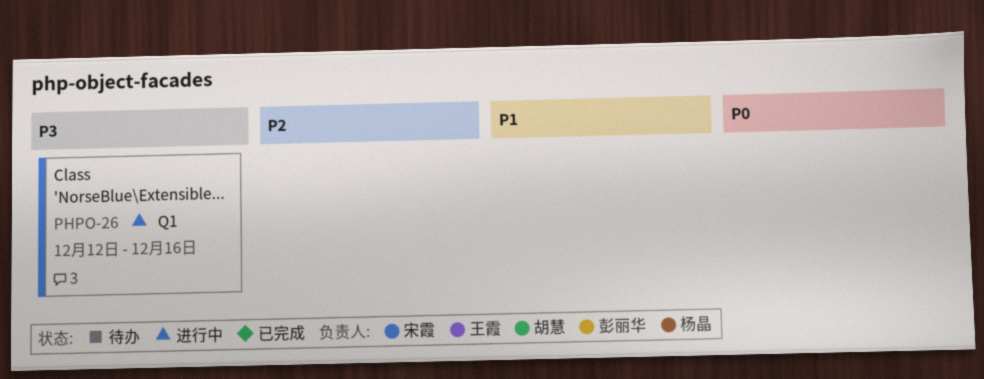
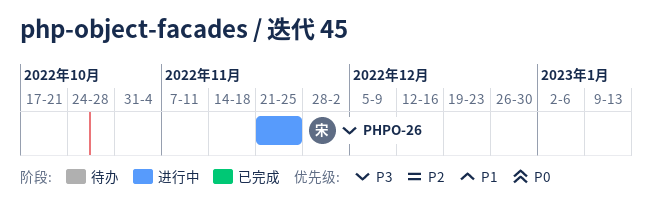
PHPO-26, start: Dec 12 -> Nov 21
PHPO-26, due: Dec 16 -> Nov 25

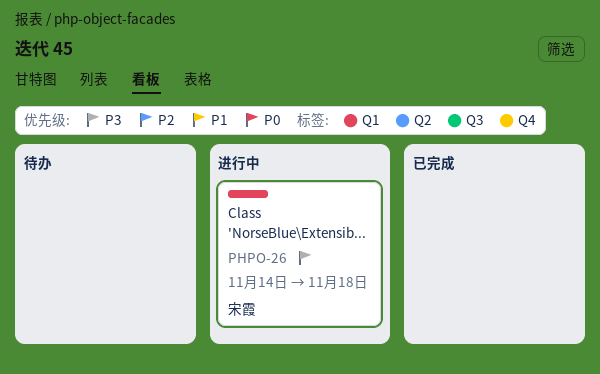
PHPO-26, start: Nov 21 -> Nov 14
PHPO-26, due: Nov 25 -> Nov 18

